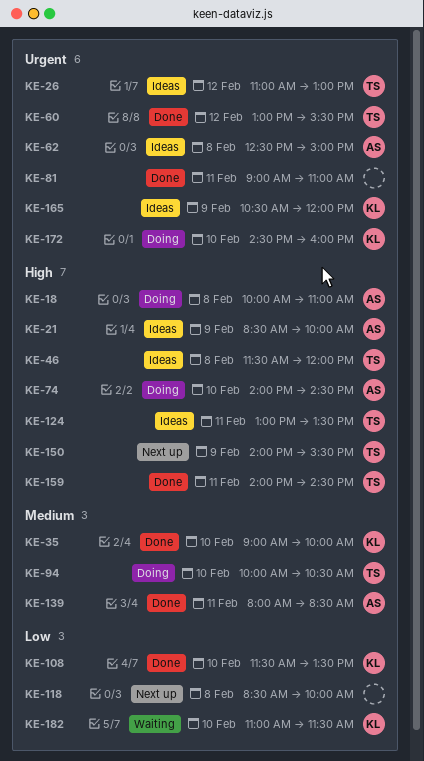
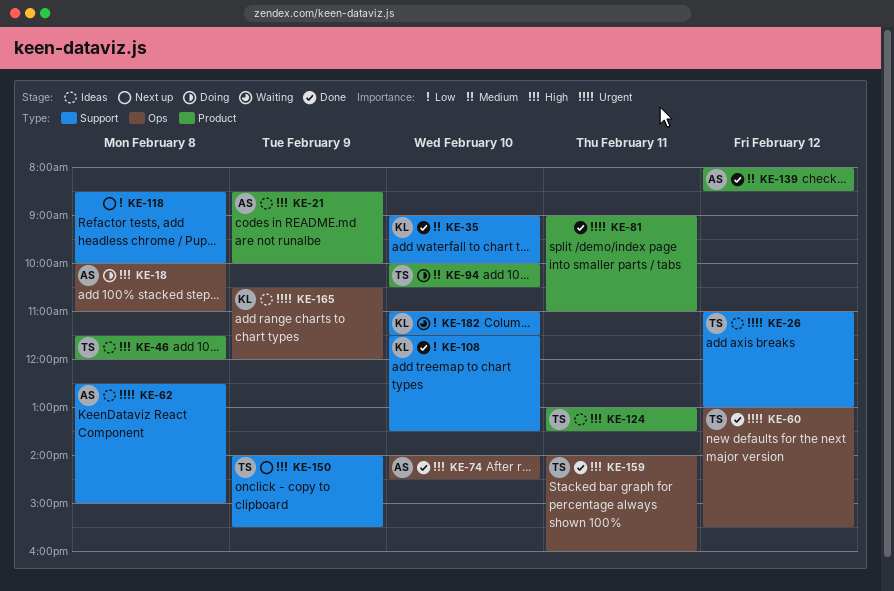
KE-74, status: Doing -> Done
KE-139, day: Feb 11 -> Feb 12
KE-159, ends: 14:30 -> 16:00
KE-172: present -> none

